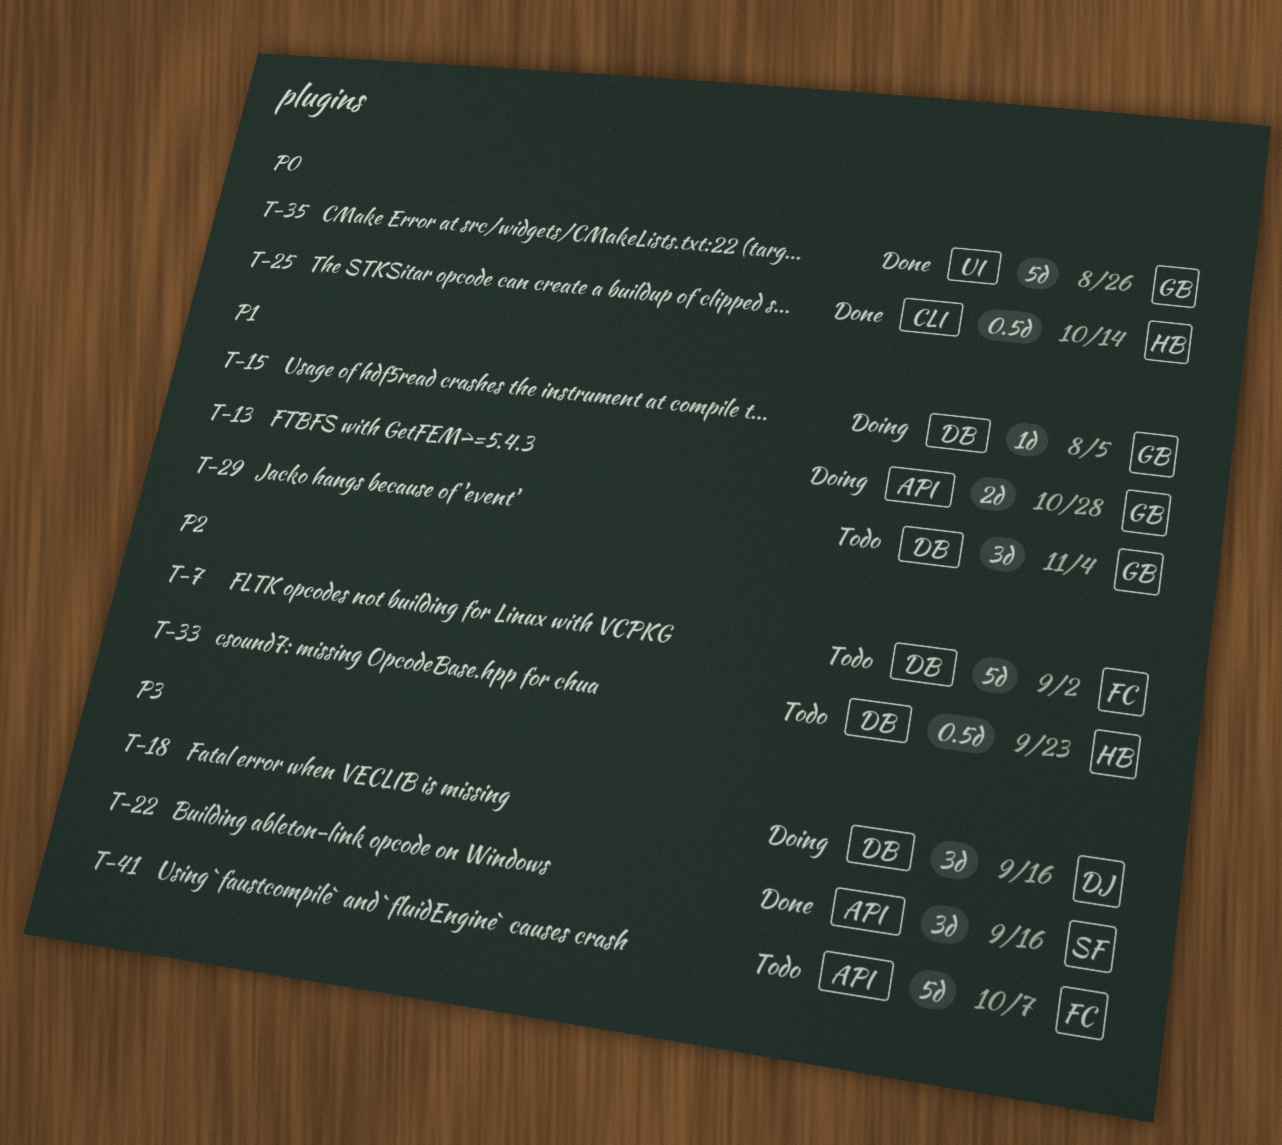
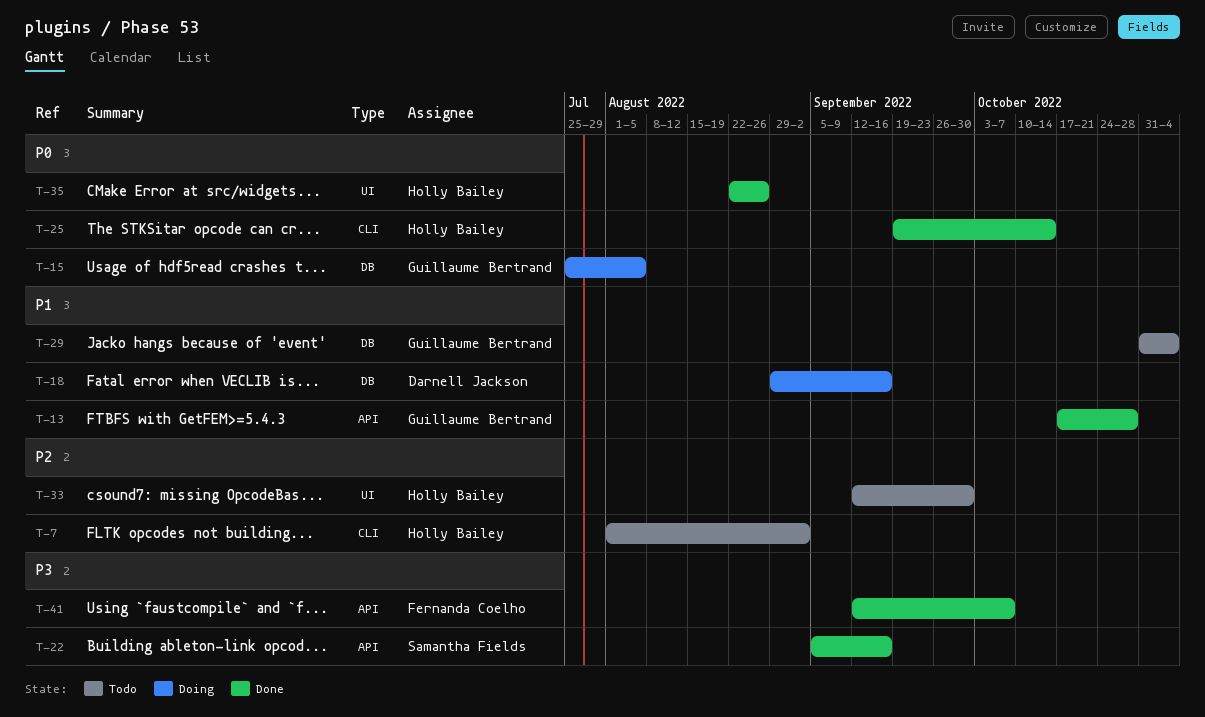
T-7, owner: Fernanda Coelho -> Holly Bailey
T-7, label: DB -> CLI
T-13, status: Doing -> Done
T-15, priority: P1 -> P0
T-18, priority: P3 -> P1
T-33, label: DB -> UI
T-33, due: Sep 23 -> Sep 30
T-35, owner: Guillaume Bertrand -> Holly Bailey
T-41, status: Todo -> Done

